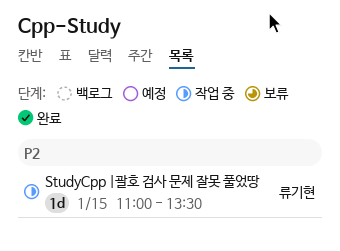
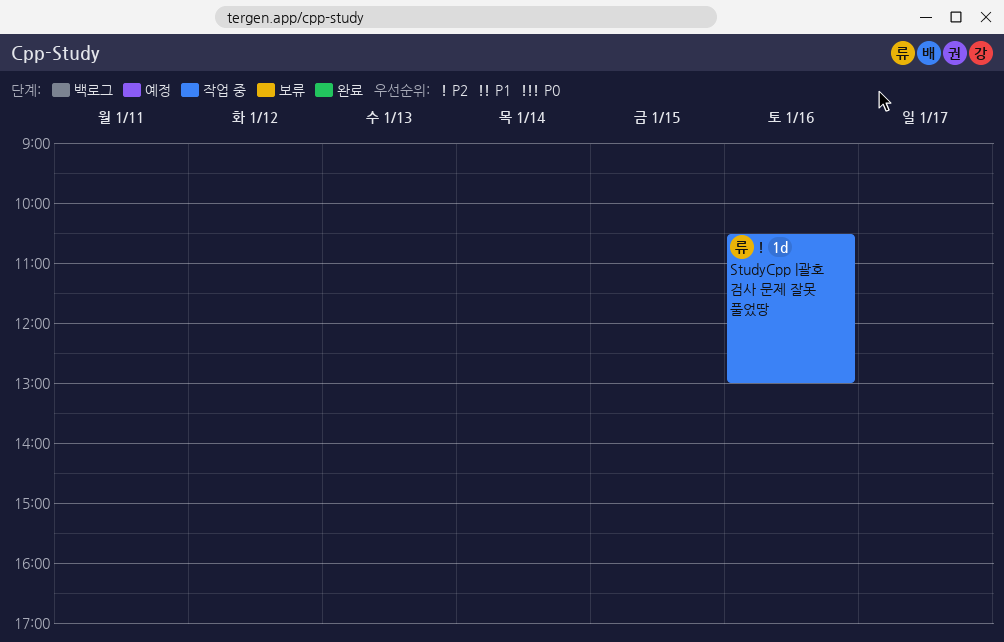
StudyCpp |괄호 검사 문제 잘못 풀었땅, day: Jan 15 -> Jan 16
StudyCpp |괄호 검사 문제 잘못 풀었땅, begins: 11:00 -> 10:30
StudyCpp |괄호 검사 문제 잘못 풀었땅, ends: 13:30 -> 13:00

